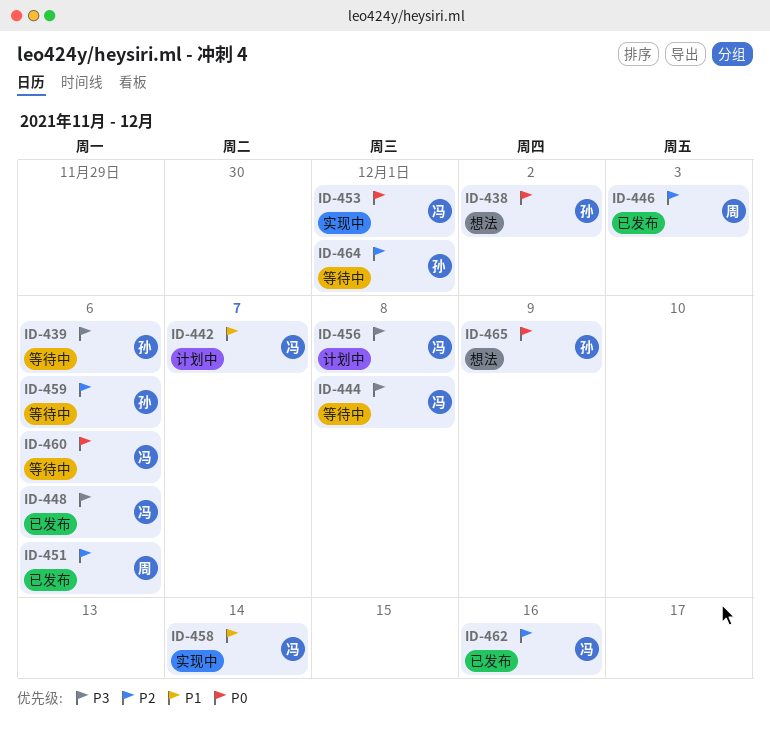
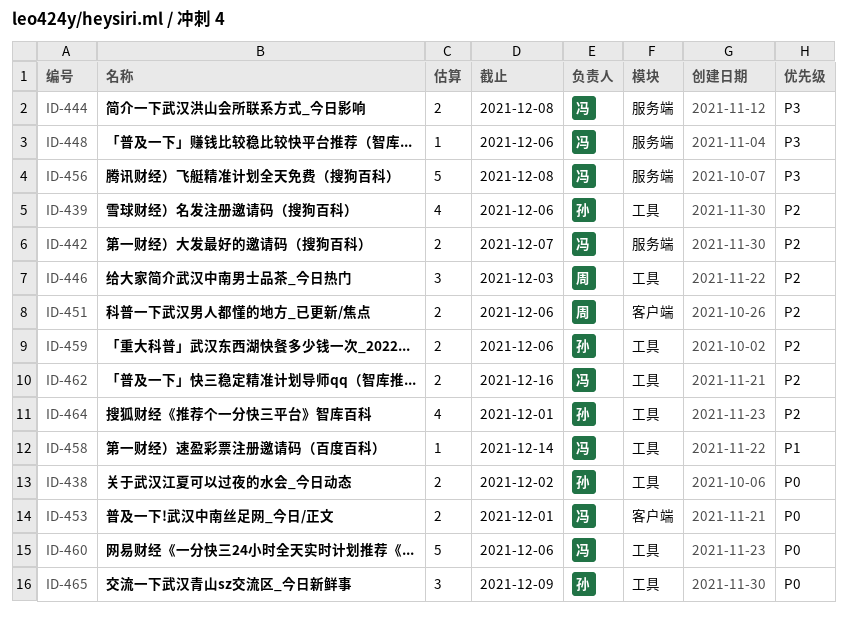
ID-439, priority: P3 -> P2
ID-442, priority: P1 -> P2

